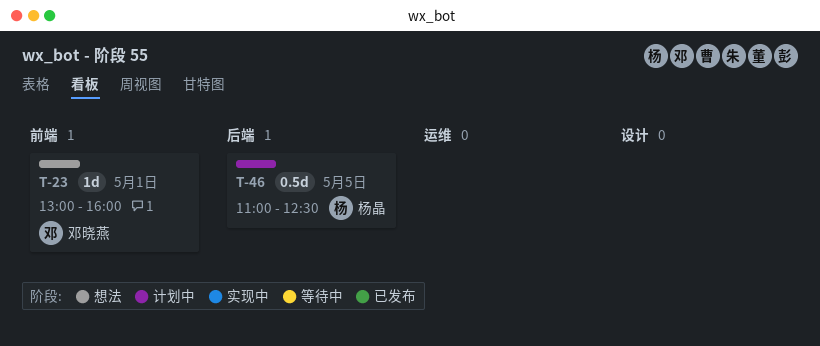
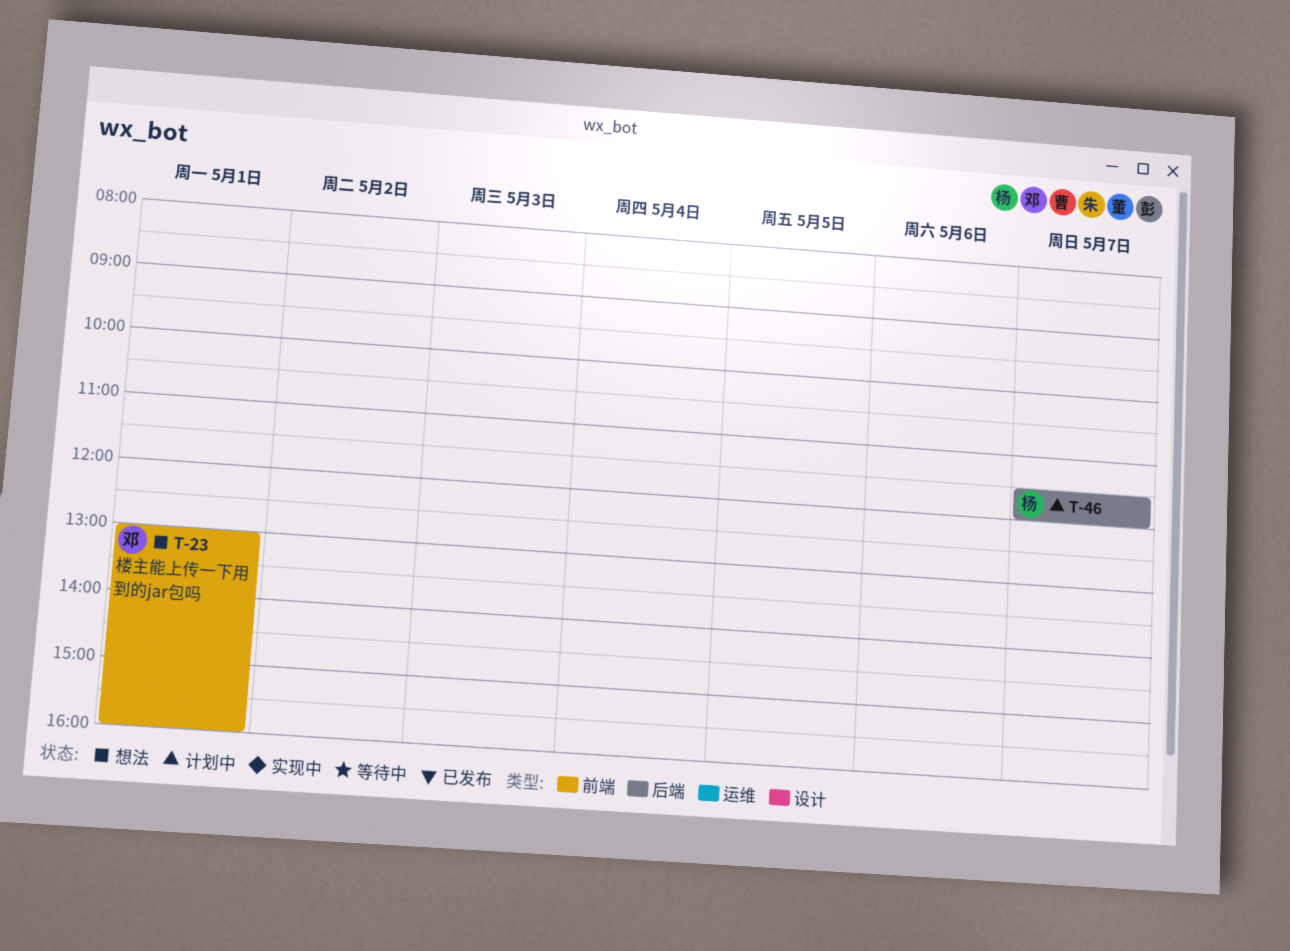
T-46, day: May 5 -> May 7
T-46, begins: 11:00 -> 11:30
T-46, ends: 12:30 -> 12:00

